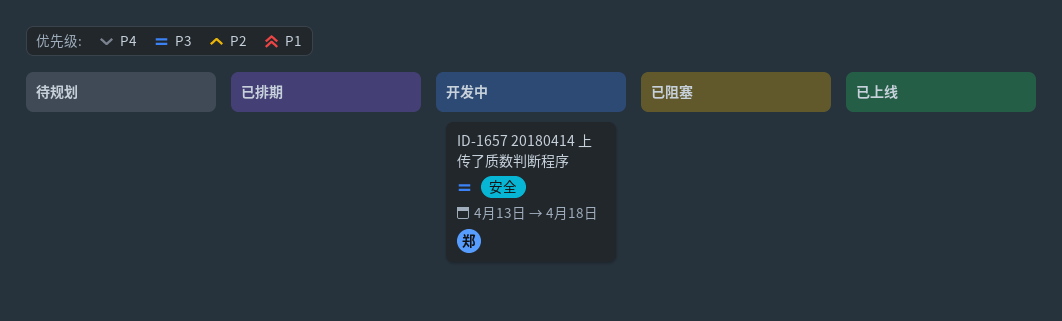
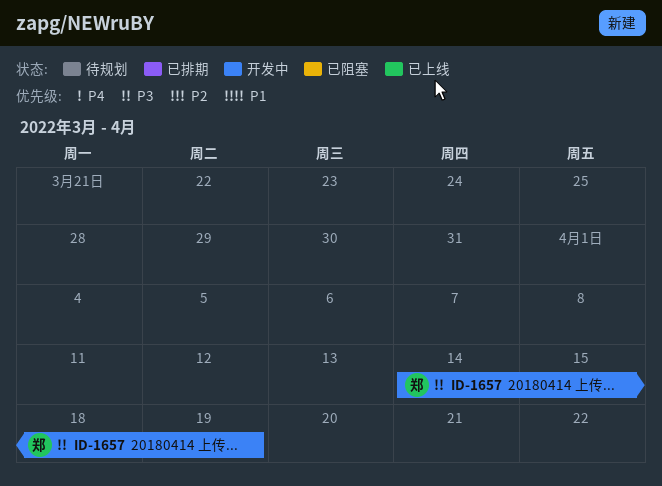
ID-1657, start: Apr 13 -> Apr 14
ID-1657, due: Apr 18 -> Apr 19

